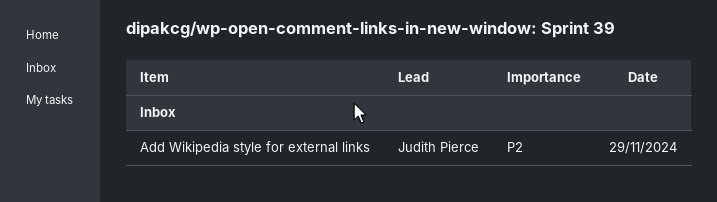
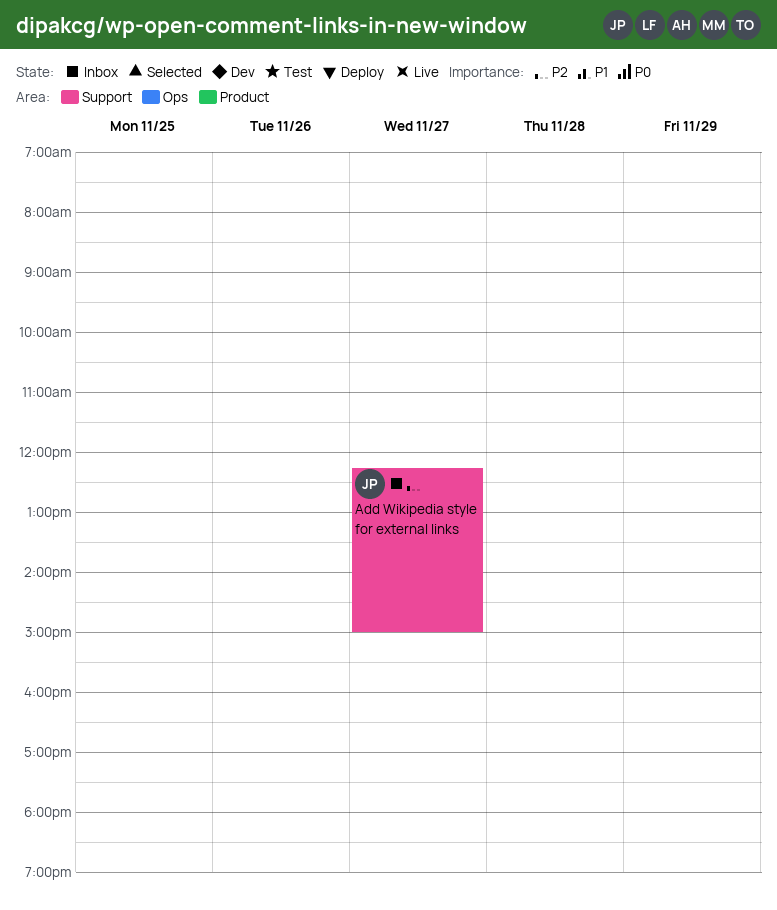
Add Wikipedia style for external links, day: Nov 29 -> Nov 27

